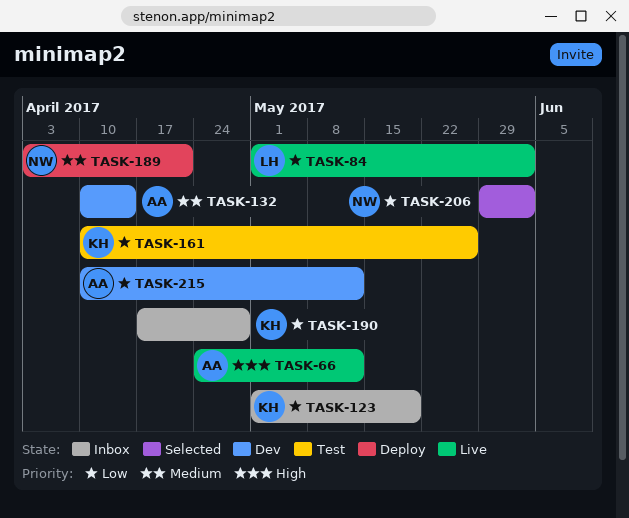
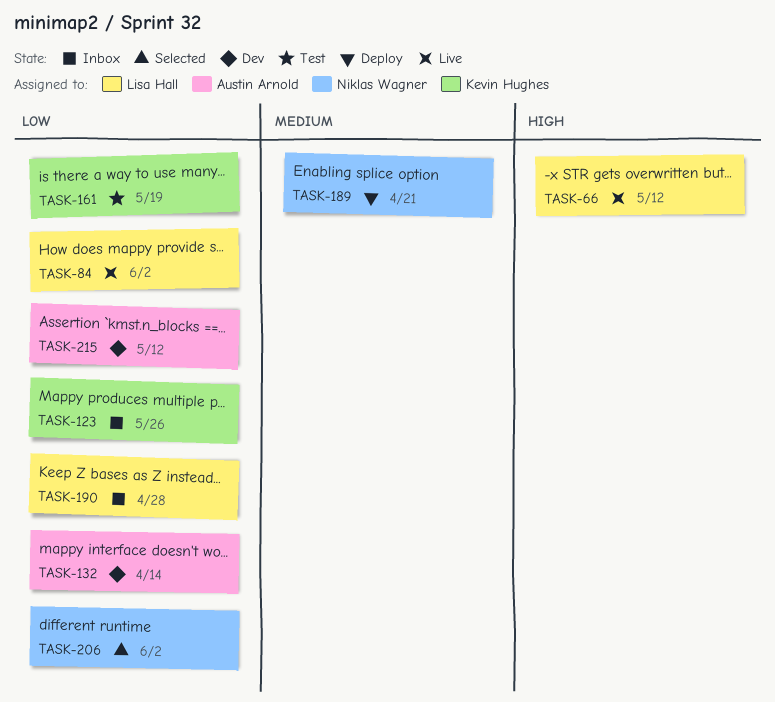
TASK-66, owner: Austin Arnold -> Lisa Hall
TASK-123, due: May 19 -> May 26
TASK-132, priority: Medium -> Low
TASK-161, due: May 26 -> May 19
TASK-190, owner: Kevin Hughes -> Lisa Hall

